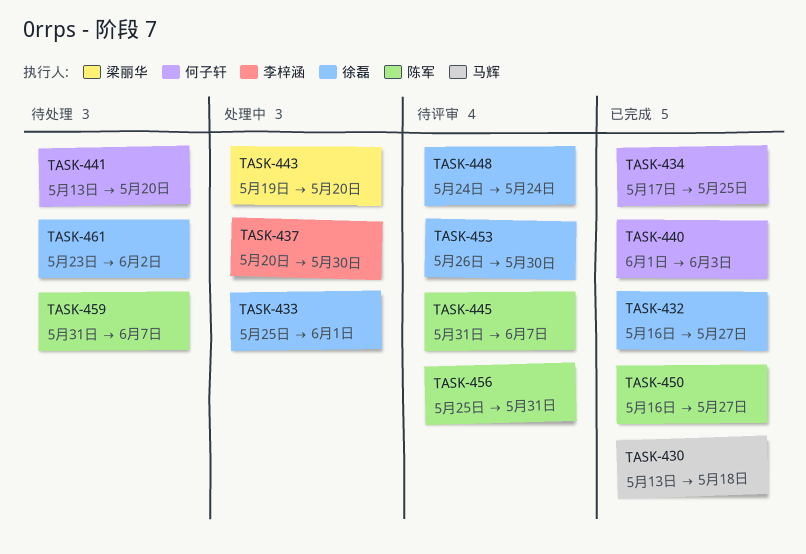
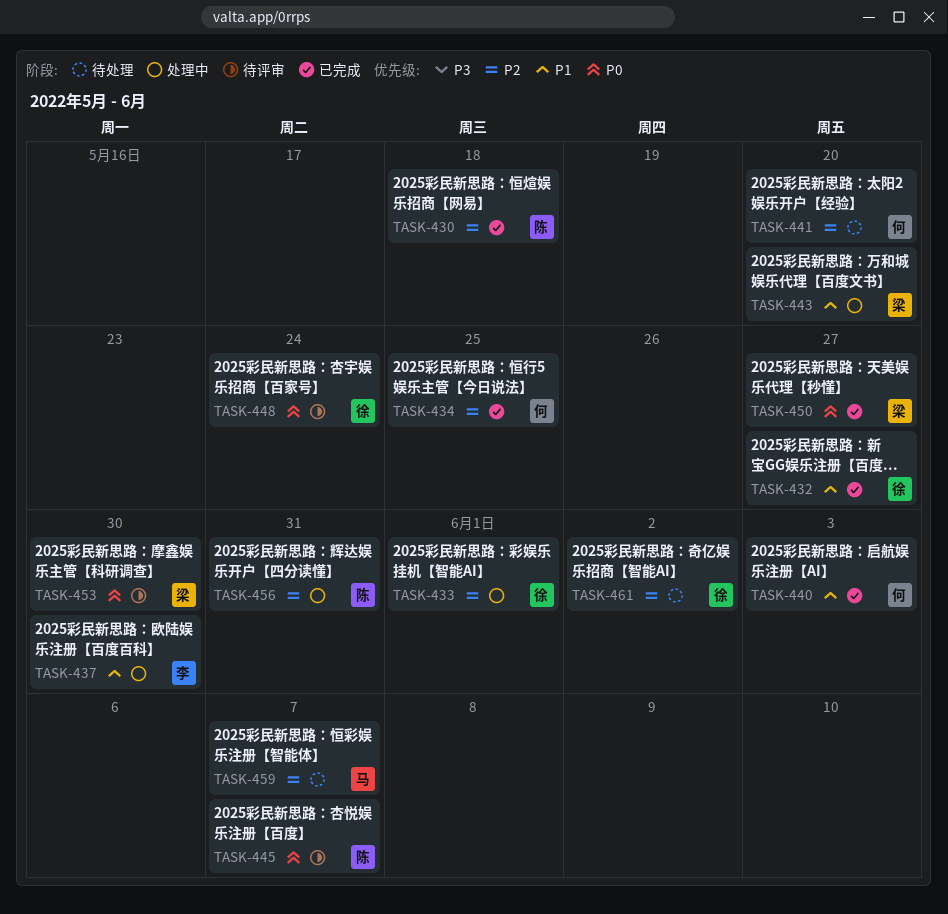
TASK-430, owner: 马辉 -> 陈军
TASK-450, owner: 陈军 -> 梁丽华
TASK-453, owner: 徐磊 -> 梁丽华
TASK-456, status: 待评审 -> 处理中
TASK-459, owner: 陈军 -> 马辉

